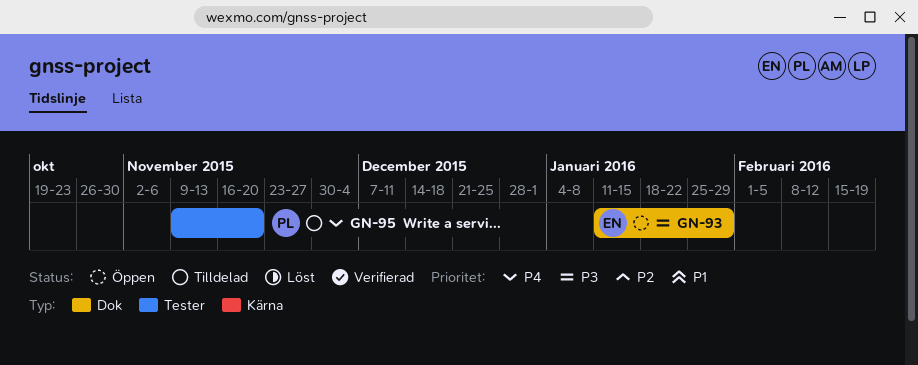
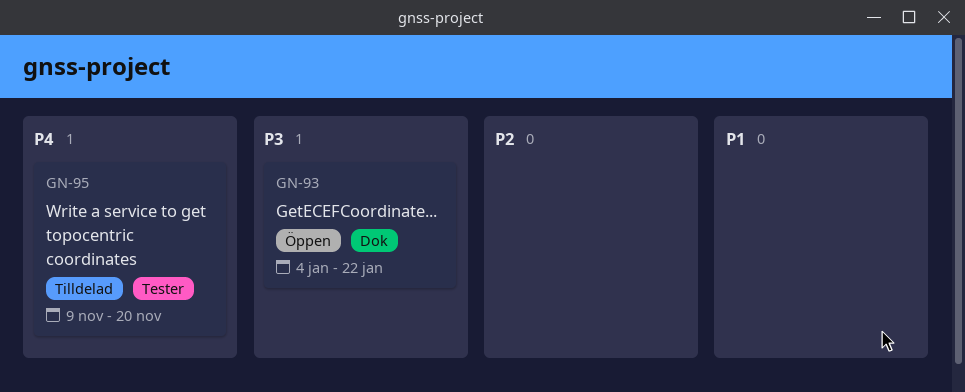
GN-93, start: Jan 11 -> Jan 4
GN-93, due: Jan 29 -> Jan 22

